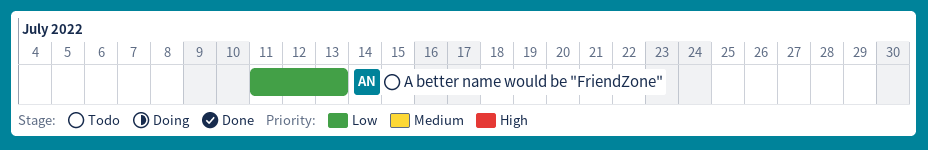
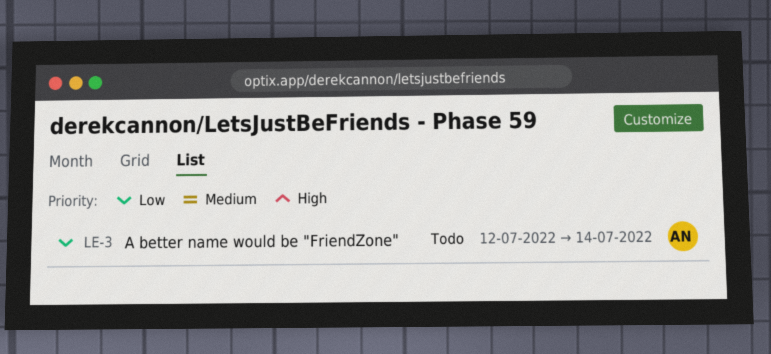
A better name would be "FriendZone", start: Jul 11 -> Jul 12
A better name would be "FriendZone", due: Jul 13 -> Jul 14

